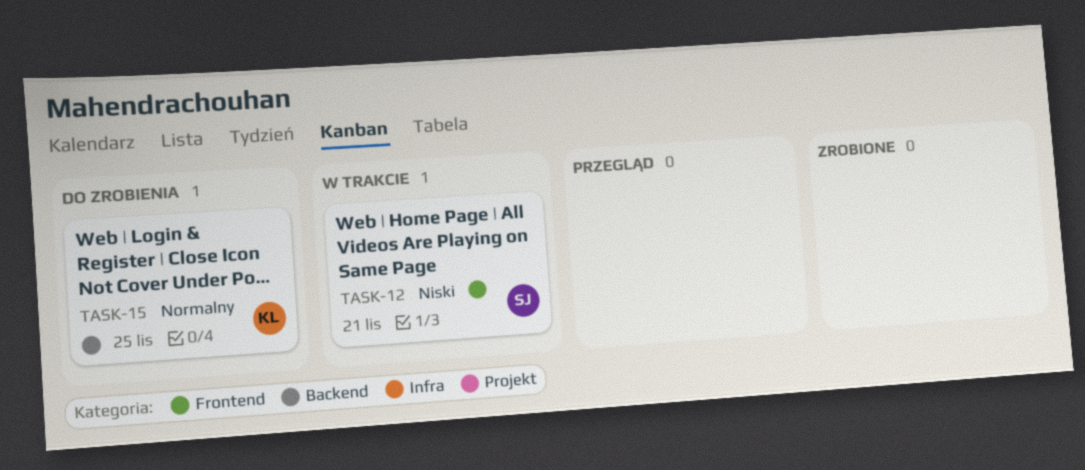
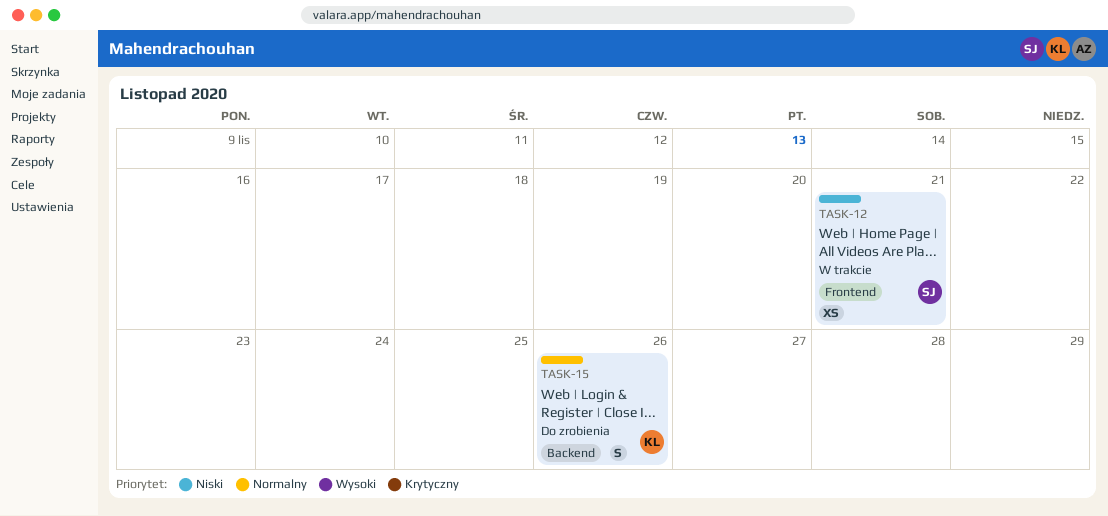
TASK-15, due: Nov 25 -> Nov 26

